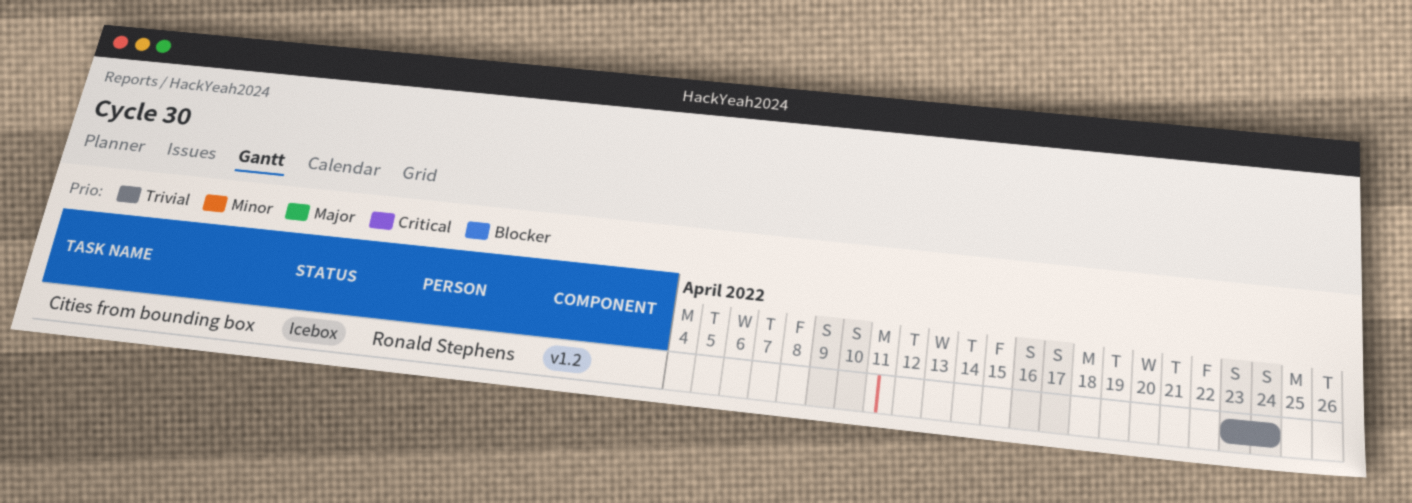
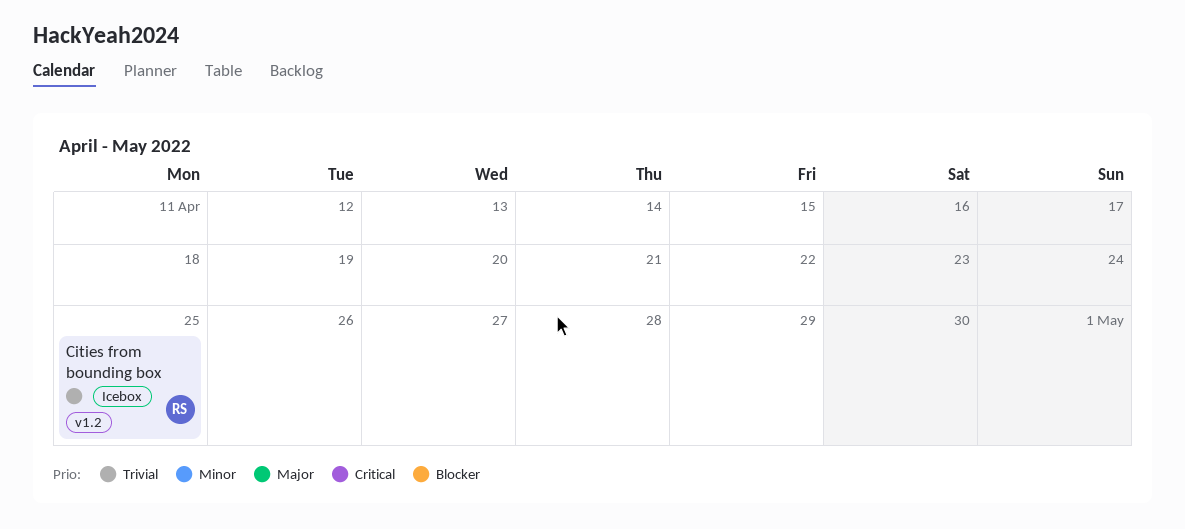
Cities from bounding box, due: Apr 24 -> Apr 25

